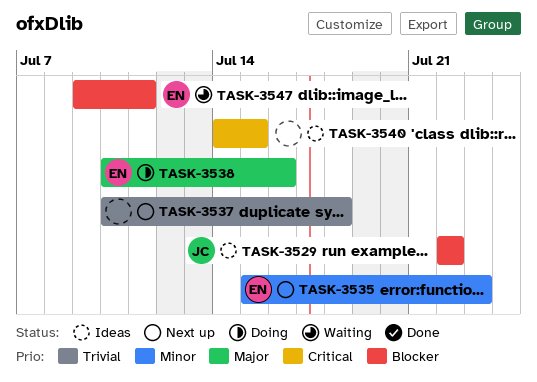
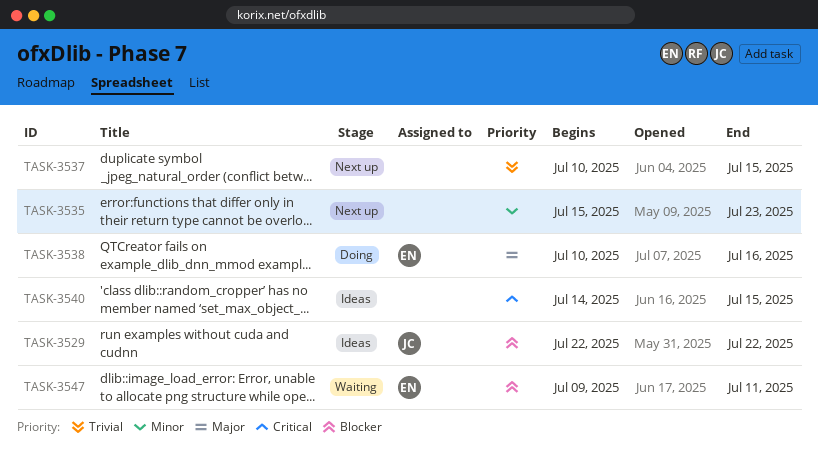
TASK-3535, owner: EN -> none
TASK-3537, due: Jul 18 -> Jul 15

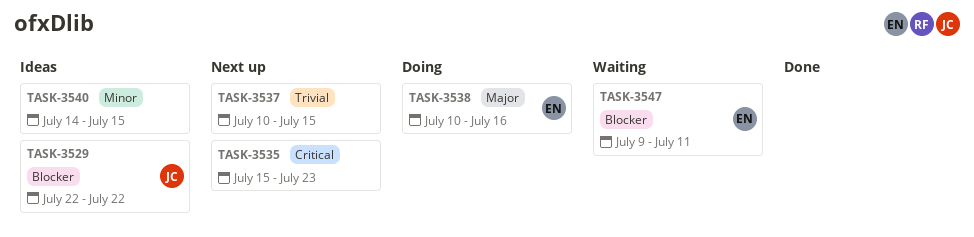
TASK-3535, priority: Minor -> Critical
TASK-3540, priority: Critical -> Minor

